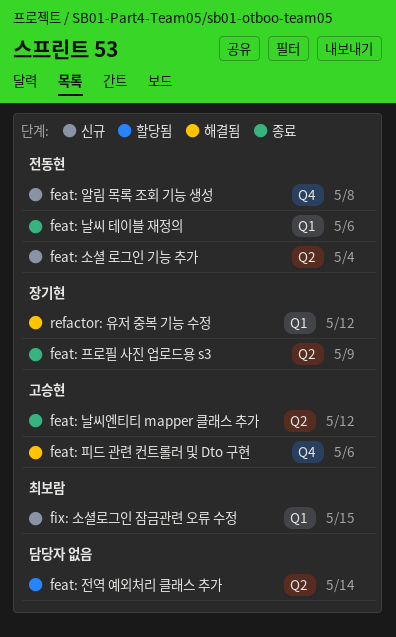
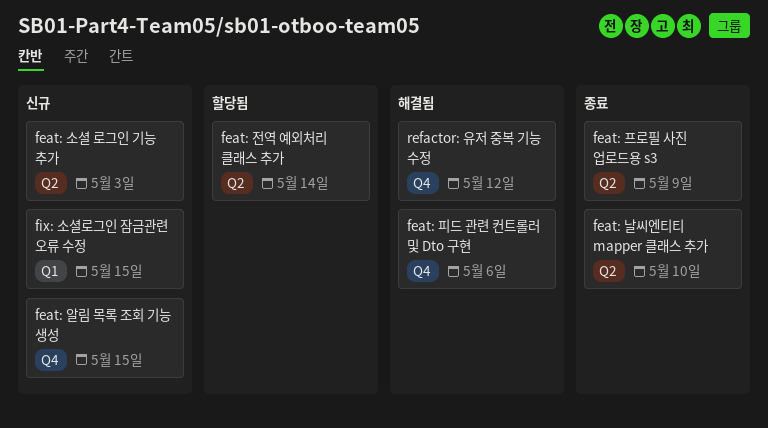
feat: 날씨 테이블 재정의: present -> none
feat: 날씨엔티티 mapper 클래스 추가, due: May 12 -> May 10
feat: 소셜 로그인 기능 추가, due: May 4 -> May 3
feat: 알림 목록 조회 기능 생성, due: May 8 -> May 15
refactor: 유저 중복 기능 수정, label: Q1 -> Q4

